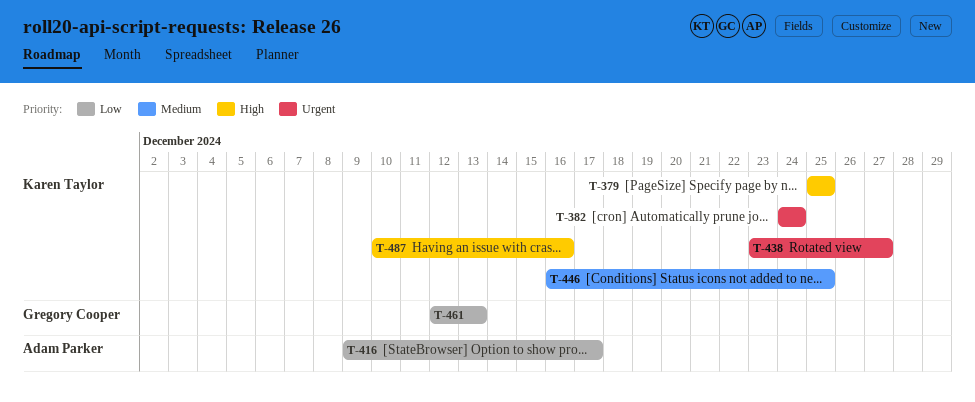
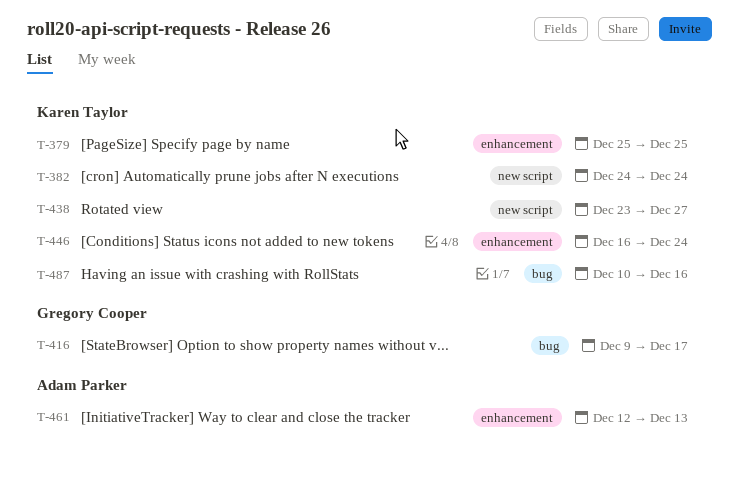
T-416, owner: Adam Parker -> Gregory Cooper
T-446, due: Dec 25 -> Dec 24
T-461, owner: Gregory Cooper -> Adam Parker

